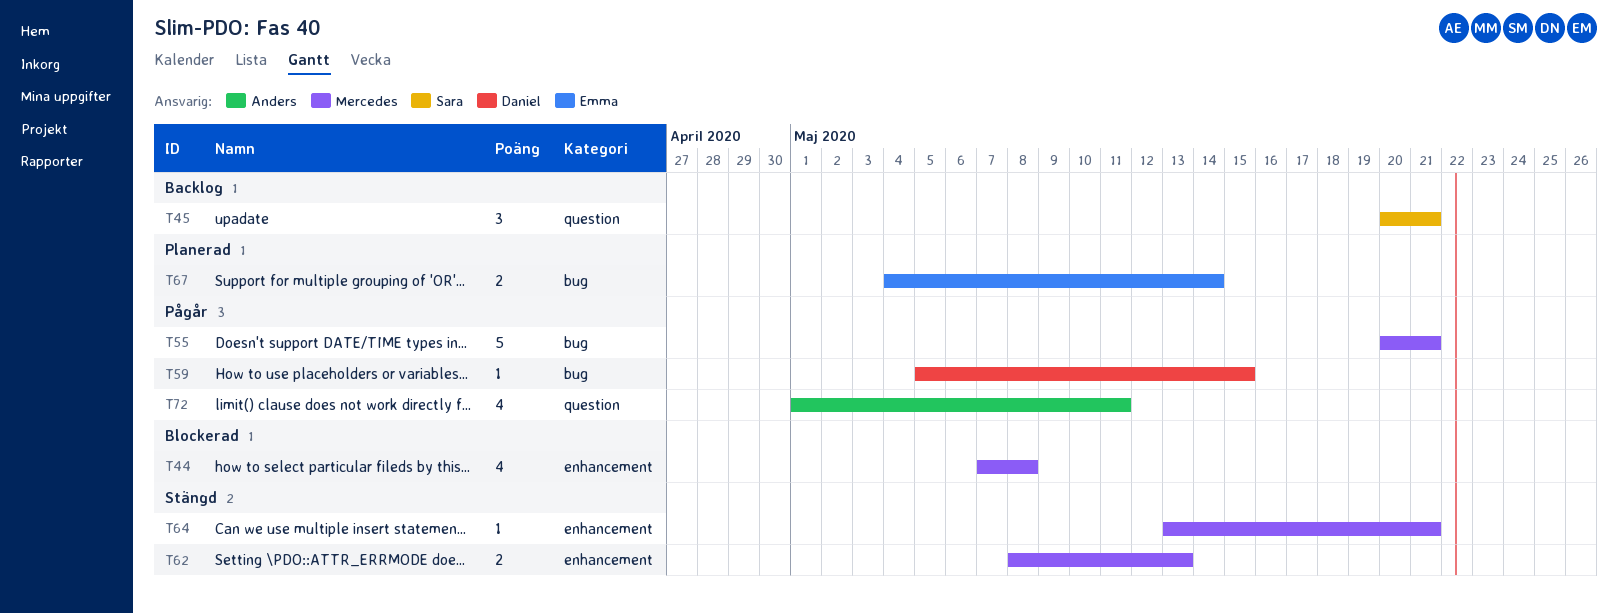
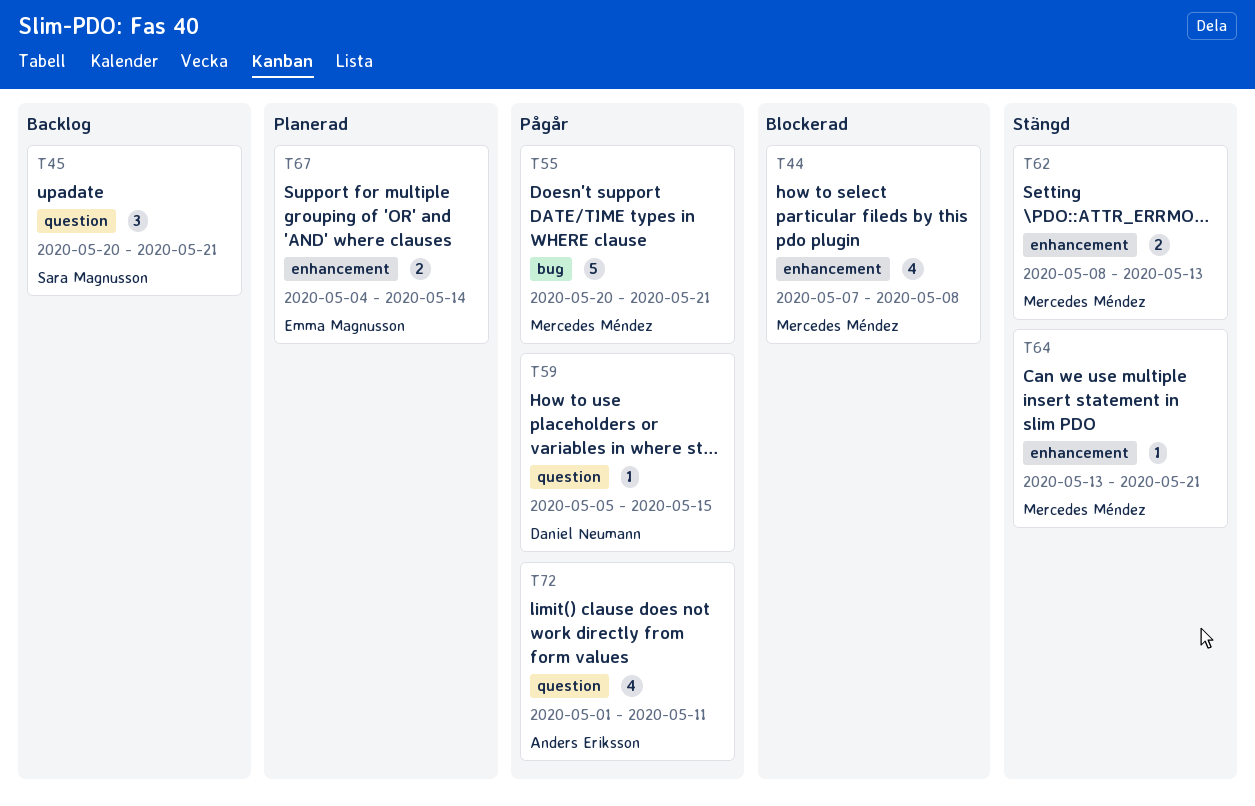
T59, label: bug -> question
T67, label: bug -> enhancement

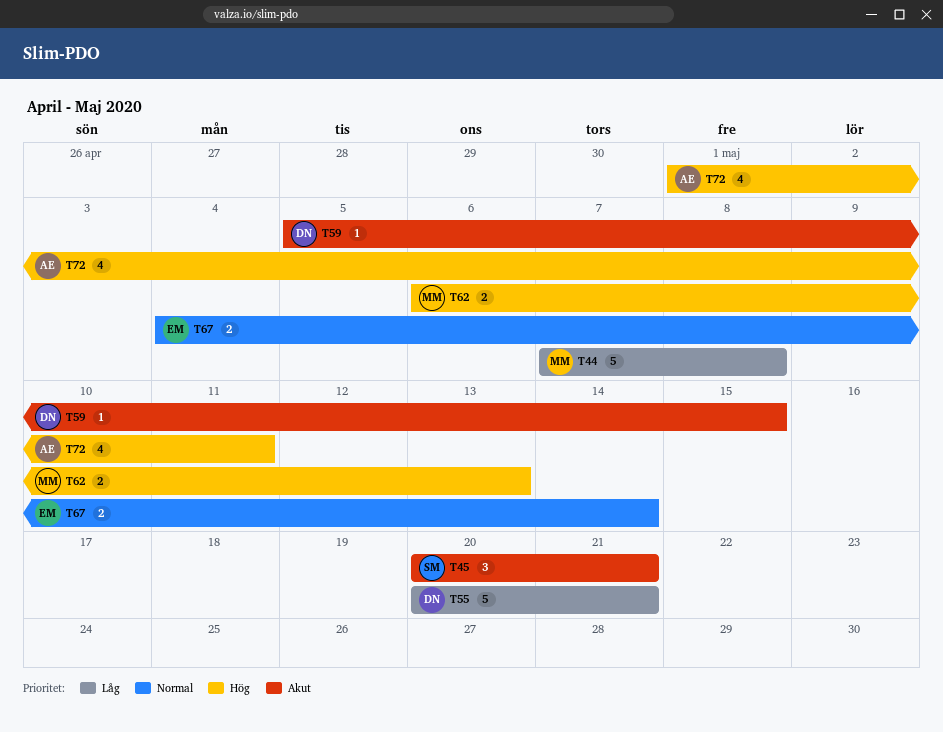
T44, estimate: 4 -> 5
T55, owner: Mercedes Méndez -> Daniel Neumann
T62, start: May 8 -> May 6
T64: present -> none

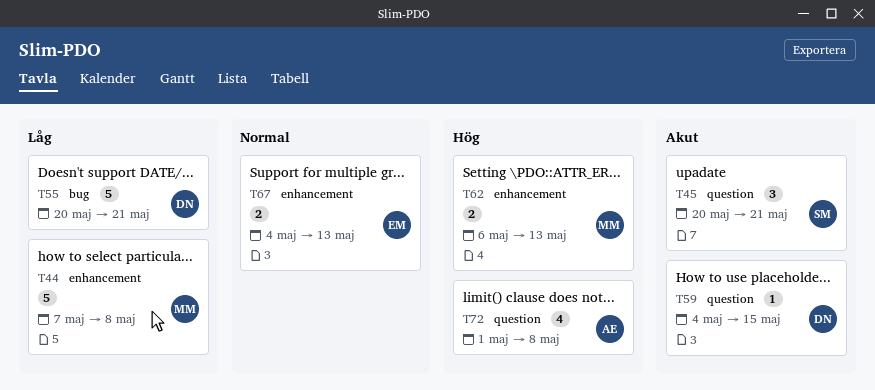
T59, start: May 5 -> May 4
T67, due: May 14 -> May 13
T72, due: May 11 -> May 8

